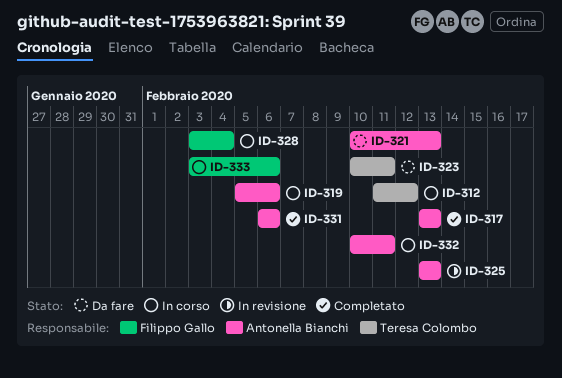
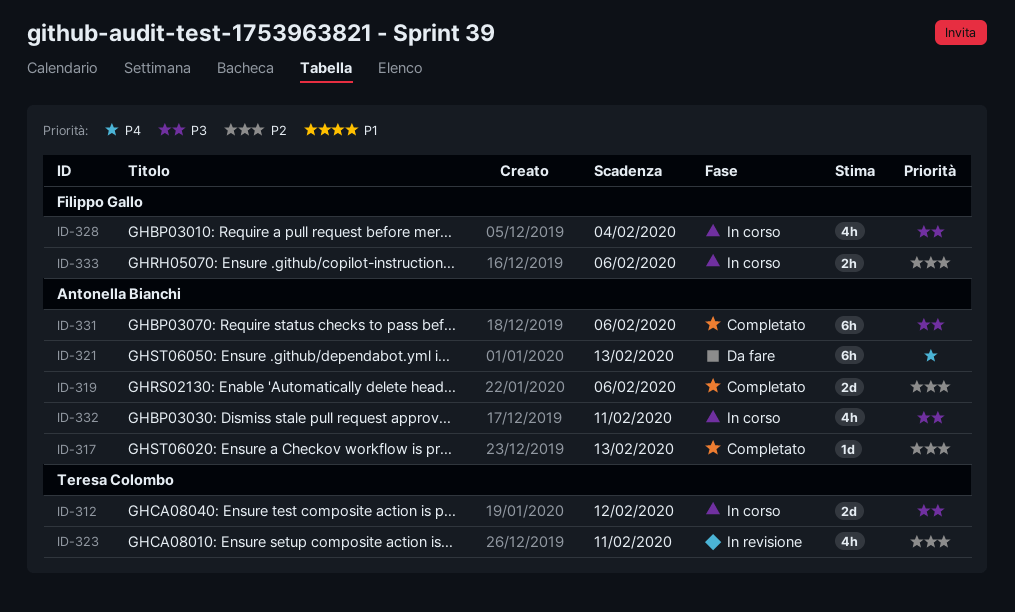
ID-319, status: In corso -> Completato
ID-323, status: Da fare -> In revisione
ID-325: present -> none

